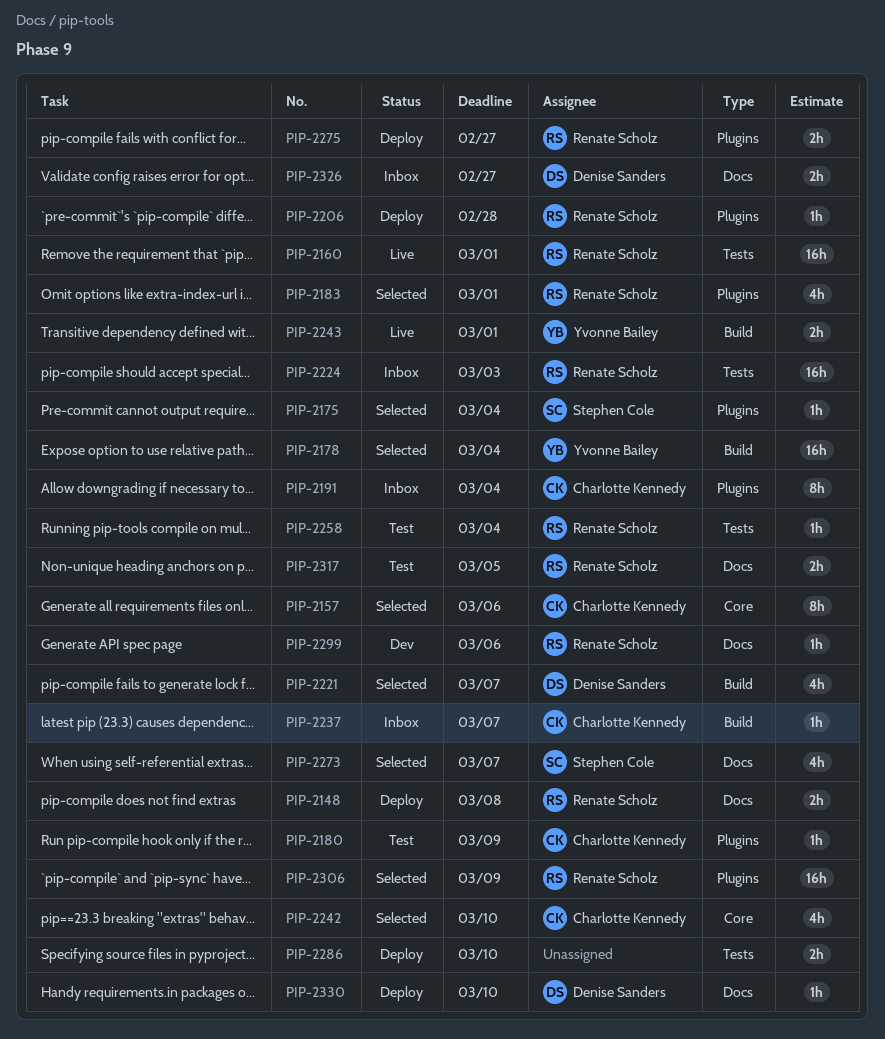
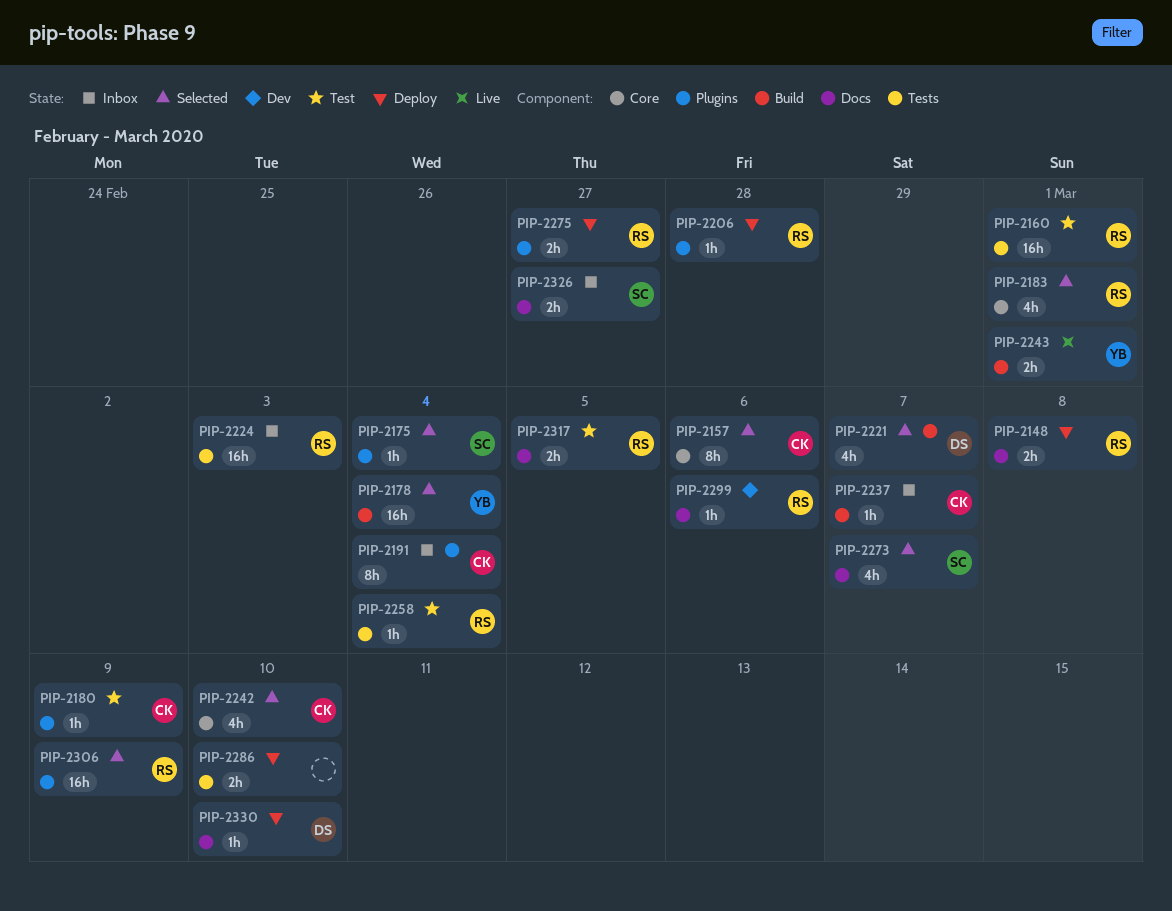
PIP-2160, status: Live -> Test
PIP-2183, label: Plugins -> Core
PIP-2326, owner: Denise Sanders -> Stephen Cole

